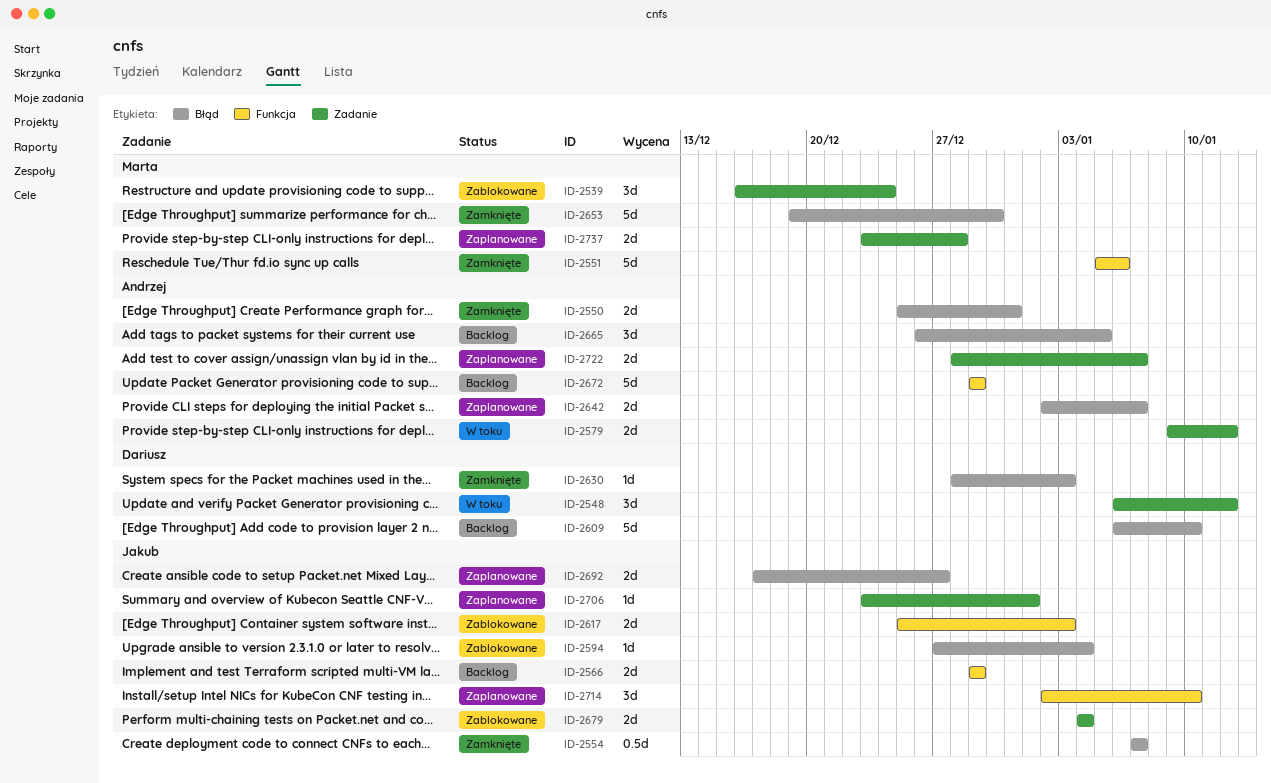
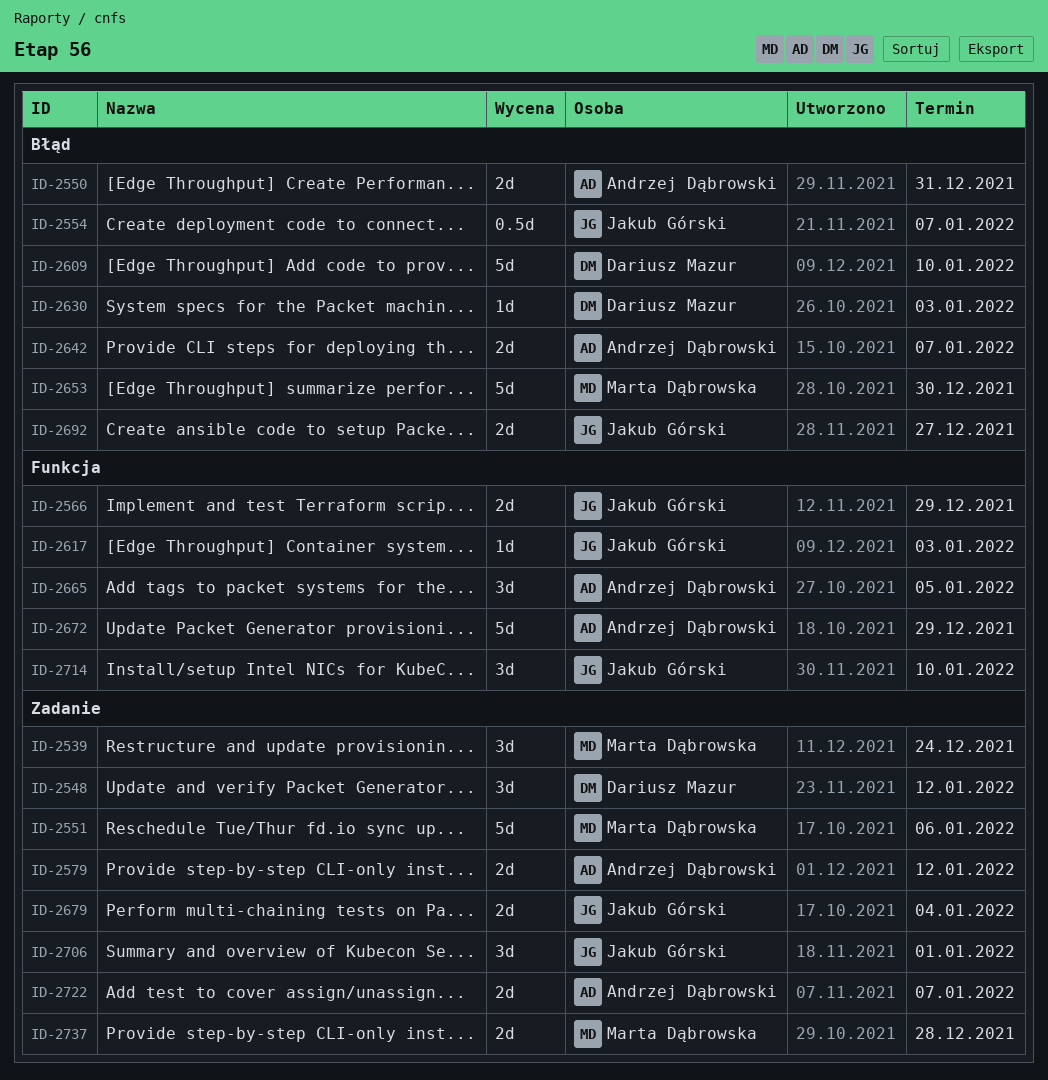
ID-2551, label: Funkcja -> Zadanie
ID-2594: present -> none
ID-2617, estimate: 2d -> 1d
ID-2665, label: Błąd -> Funkcja
ID-2706, estimate: 1d -> 3d

